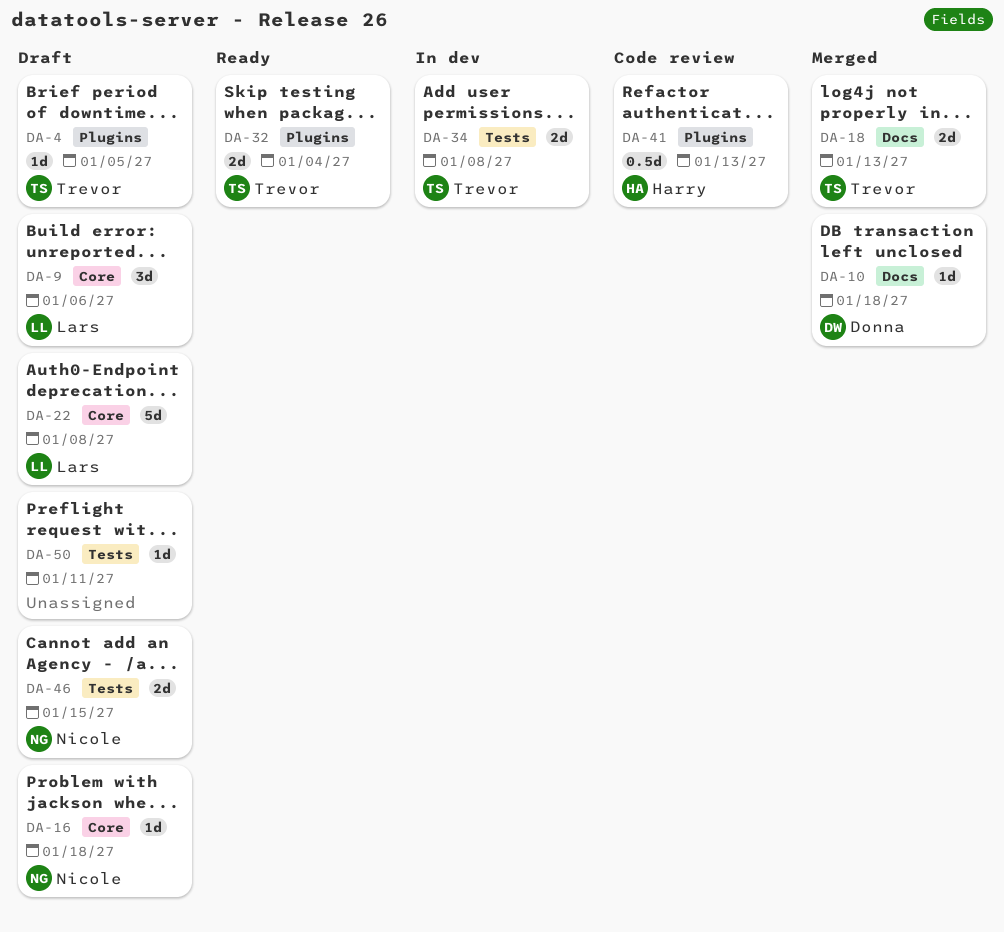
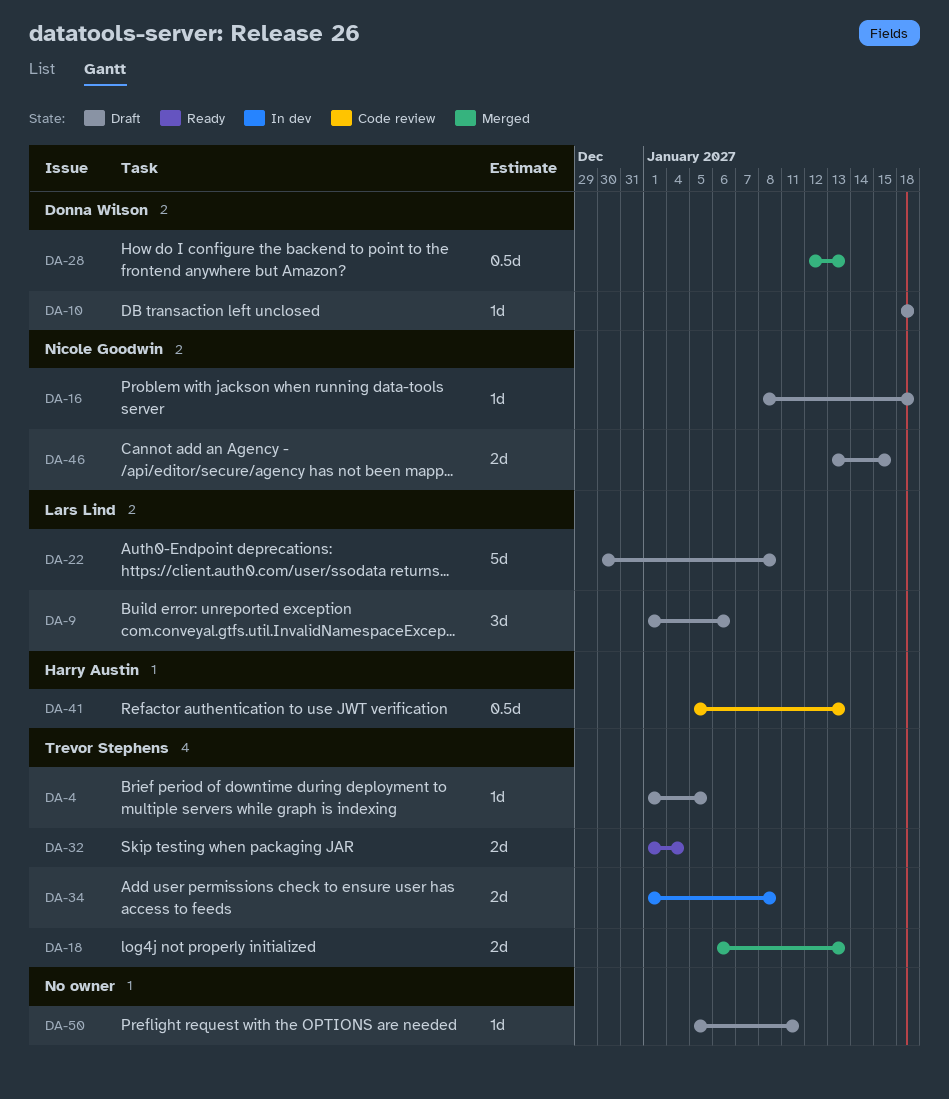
DA-10, status: Merged -> Draft
DA-28: none -> present

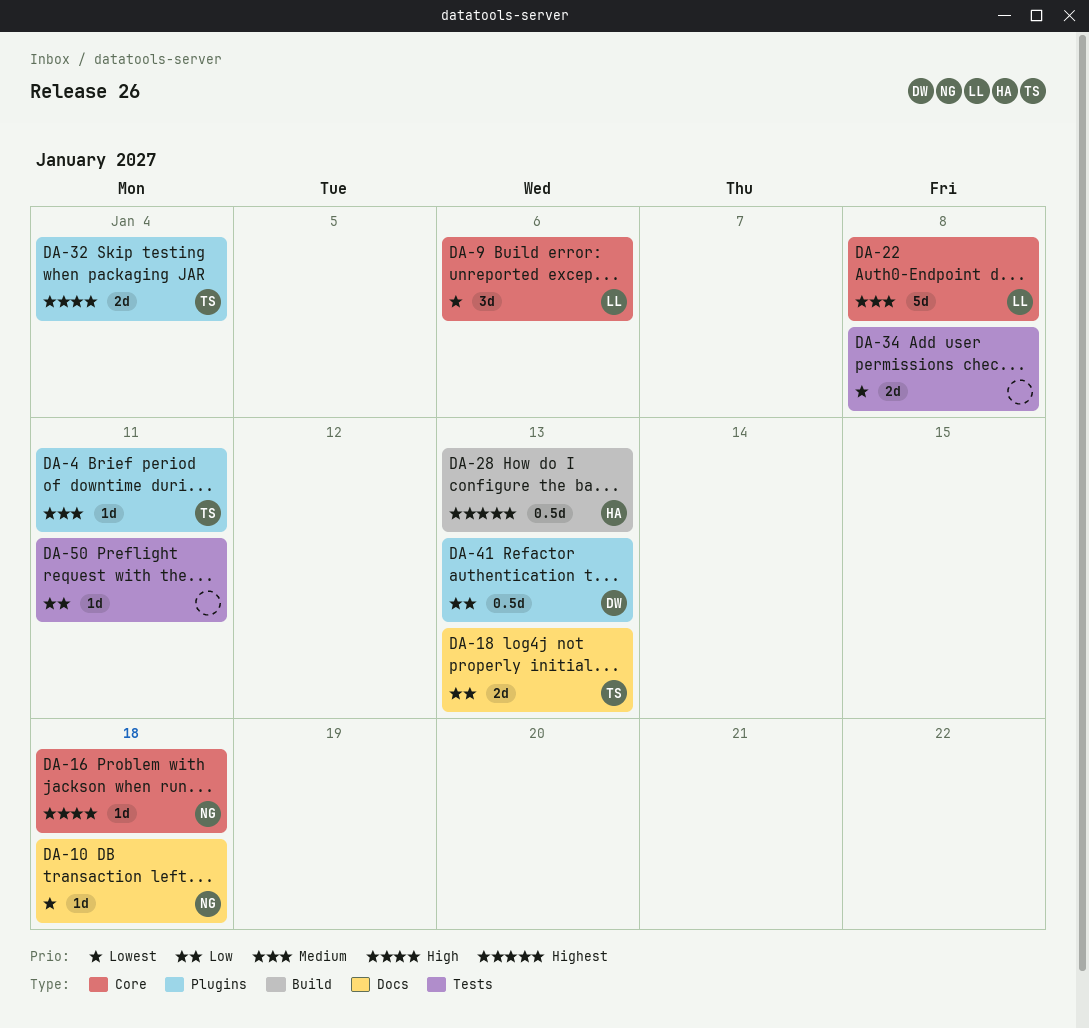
DA-4, due: Jan 5 -> Jan 11
DA-10, owner: Donna Wilson -> Nicole Goodwin
DA-28, owner: Donna Wilson -> Harry Austin
DA-34, owner: Trevor Stephens -> none
DA-41, owner: Harry Austin -> Donna Wilson
DA-46: present -> none

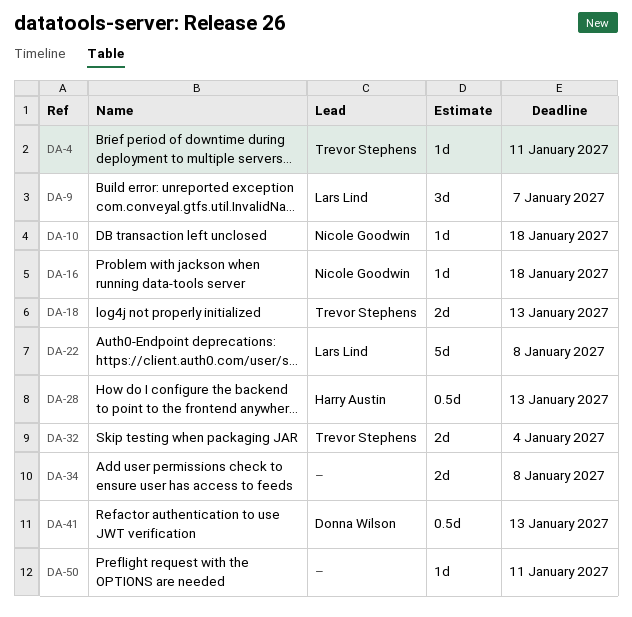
DA-9, due: Jan 6 -> Jan 7

